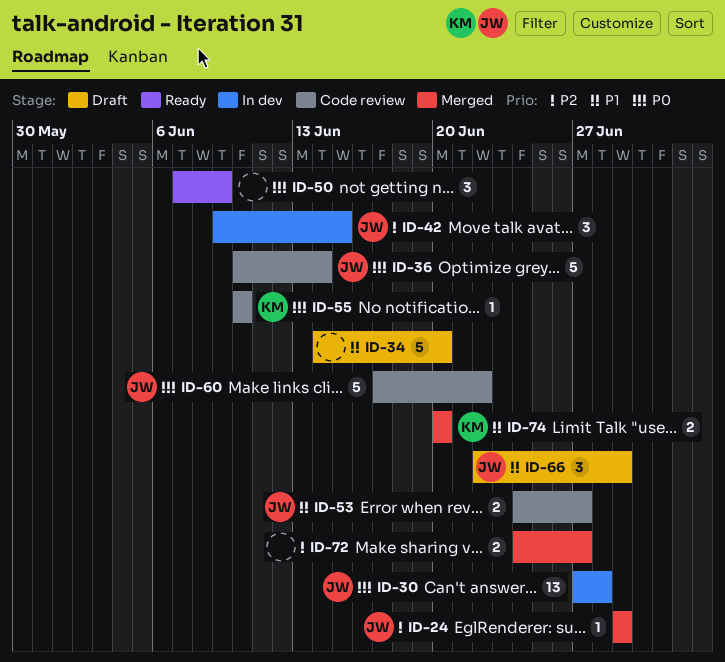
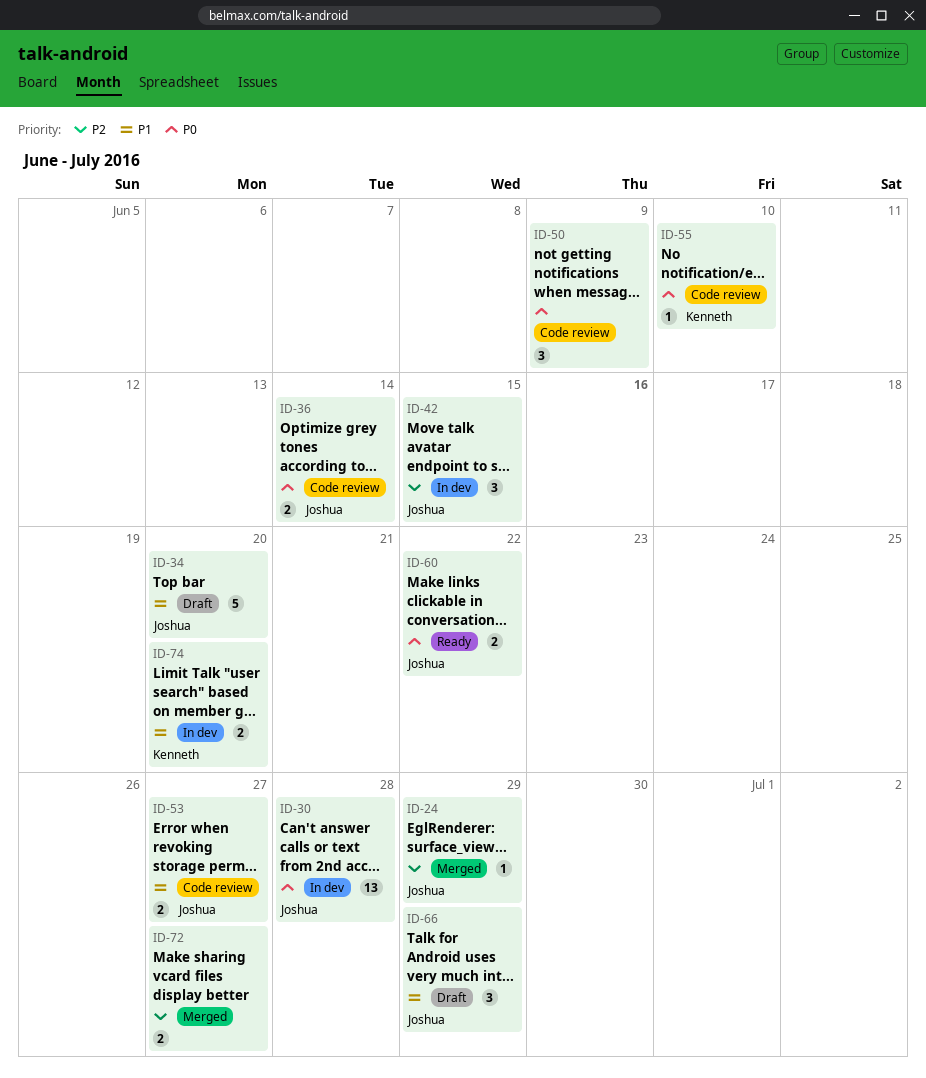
ID-34, owner: none -> Joshua
ID-36, estimate: 5 -> 2
ID-50, status: Ready -> Code review
ID-60, status: Code review -> Ready
ID-60, estimate: 5 -> 2
ID-74, status: Merged -> In dev

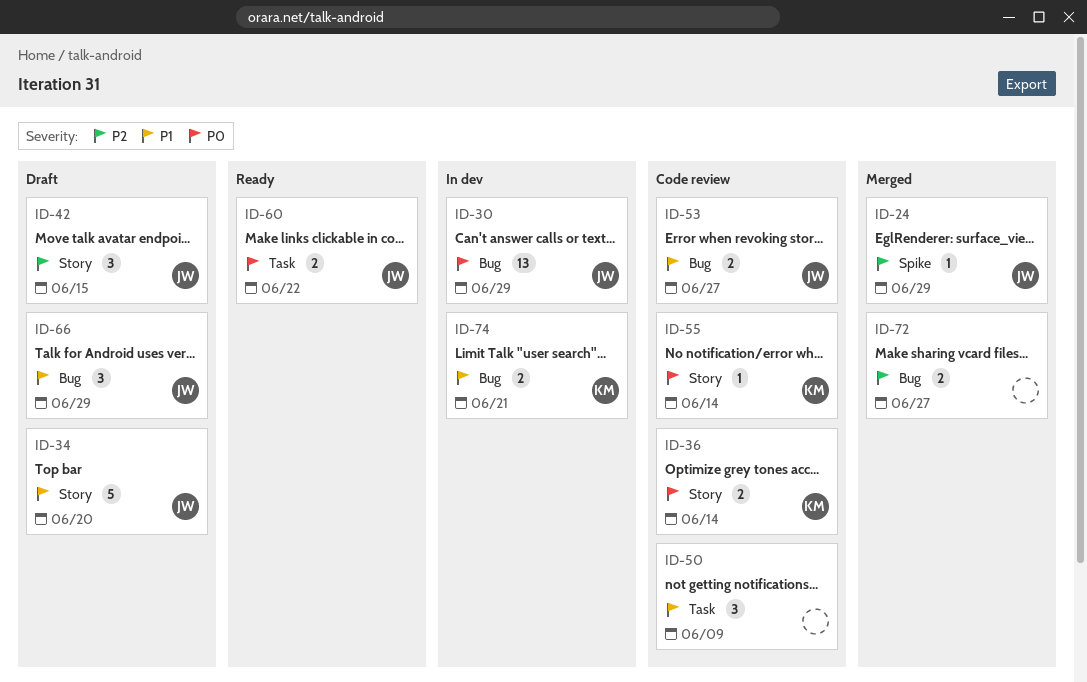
ID-30, due: Jun 28 -> Jun 29
ID-36, owner: Joshua -> Kenneth
ID-42, status: In dev -> Draft
ID-50, priority: P0 -> P1
ID-55, due: Jun 10 -> Jun 14
ID-74, due: Jun 20 -> Jun 21

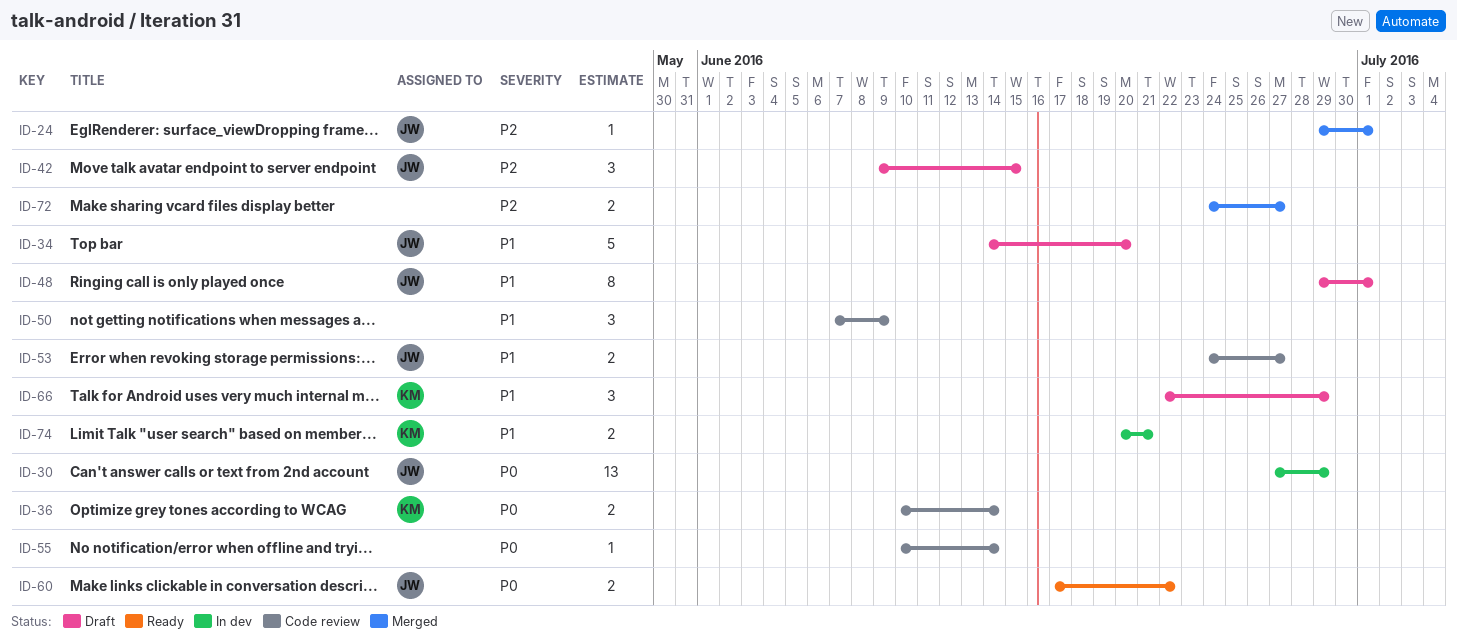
ID-24, due: Jun 29 -> Jul 1
ID-48: none -> present
ID-55, owner: KM -> none
ID-66, owner: JW -> KM

